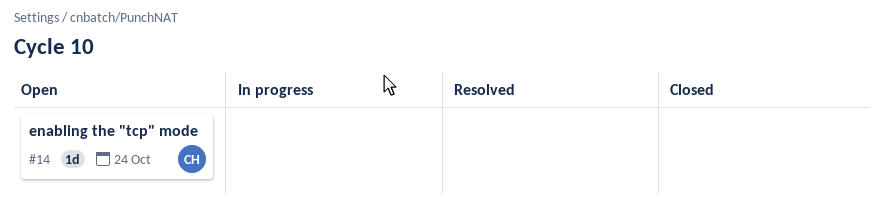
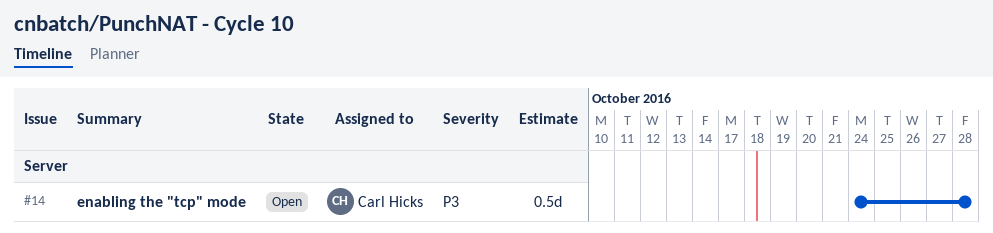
#14, estimate: 1d -> 0.5d
#14, due: Oct 24 -> Oct 28

